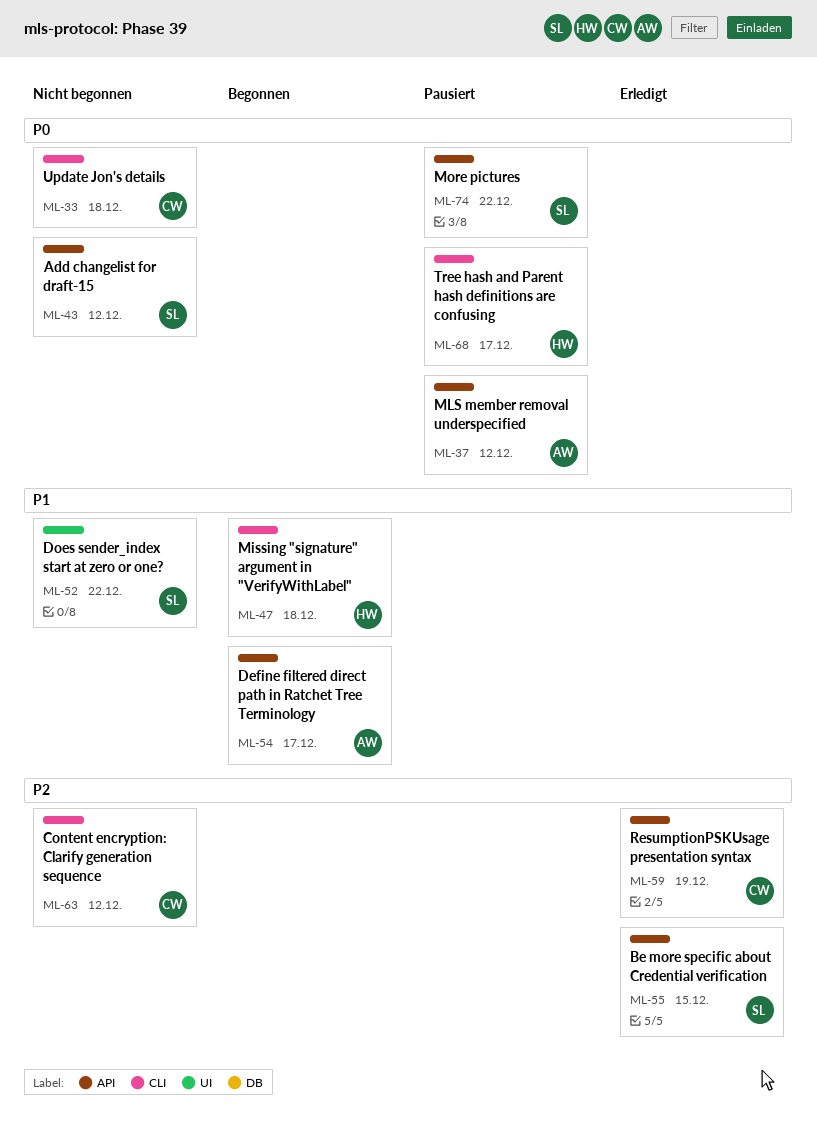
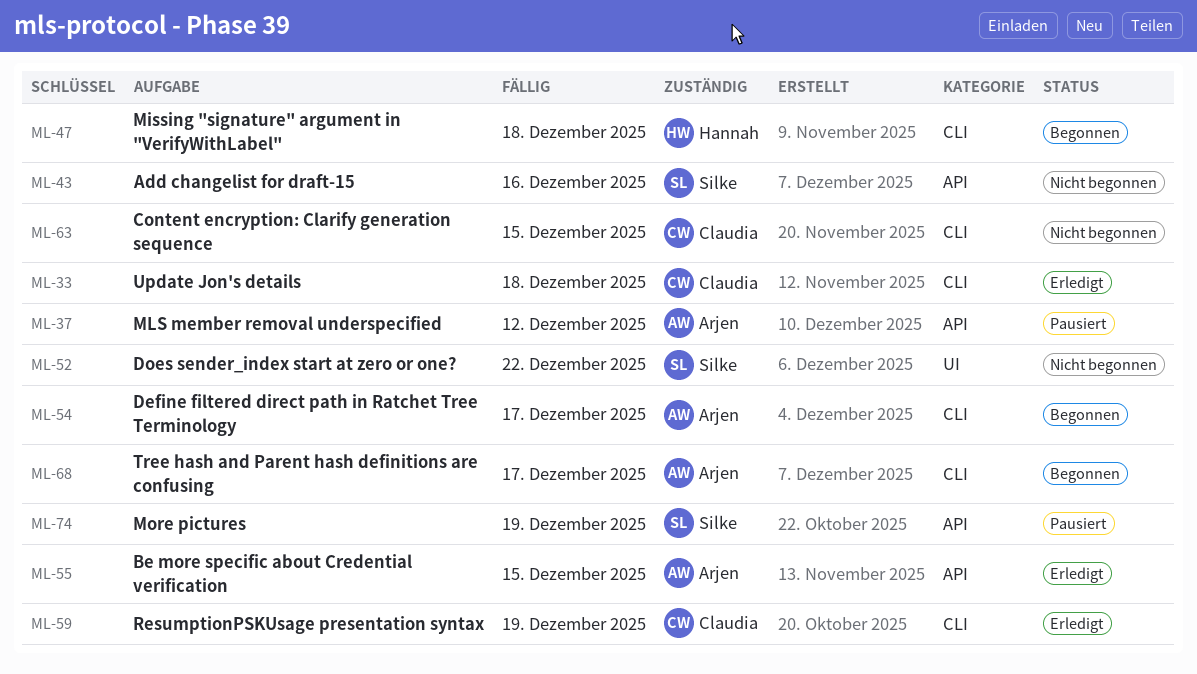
ML-33, status: Nicht begonnen -> Erledigt
ML-43, due: Dec 12 -> Dec 16
ML-54, label: API -> CLI
ML-55, owner: Silke -> Arjen
ML-59, label: API -> CLI
ML-63, due: Dec 12 -> Dec 15
ML-68, status: Pausiert -> Begonnen
ML-68, owner: Hannah -> Arjen
ML-74, due: Dec 22 -> Dec 19

